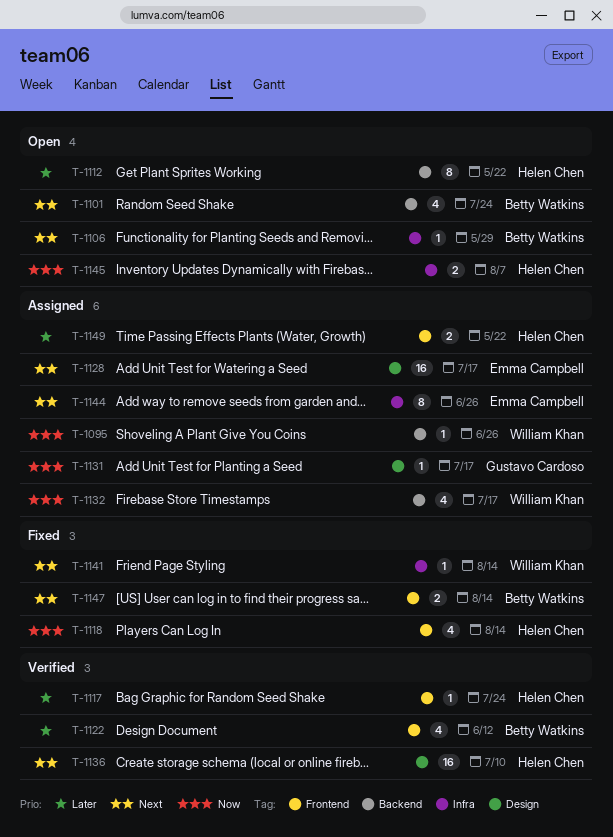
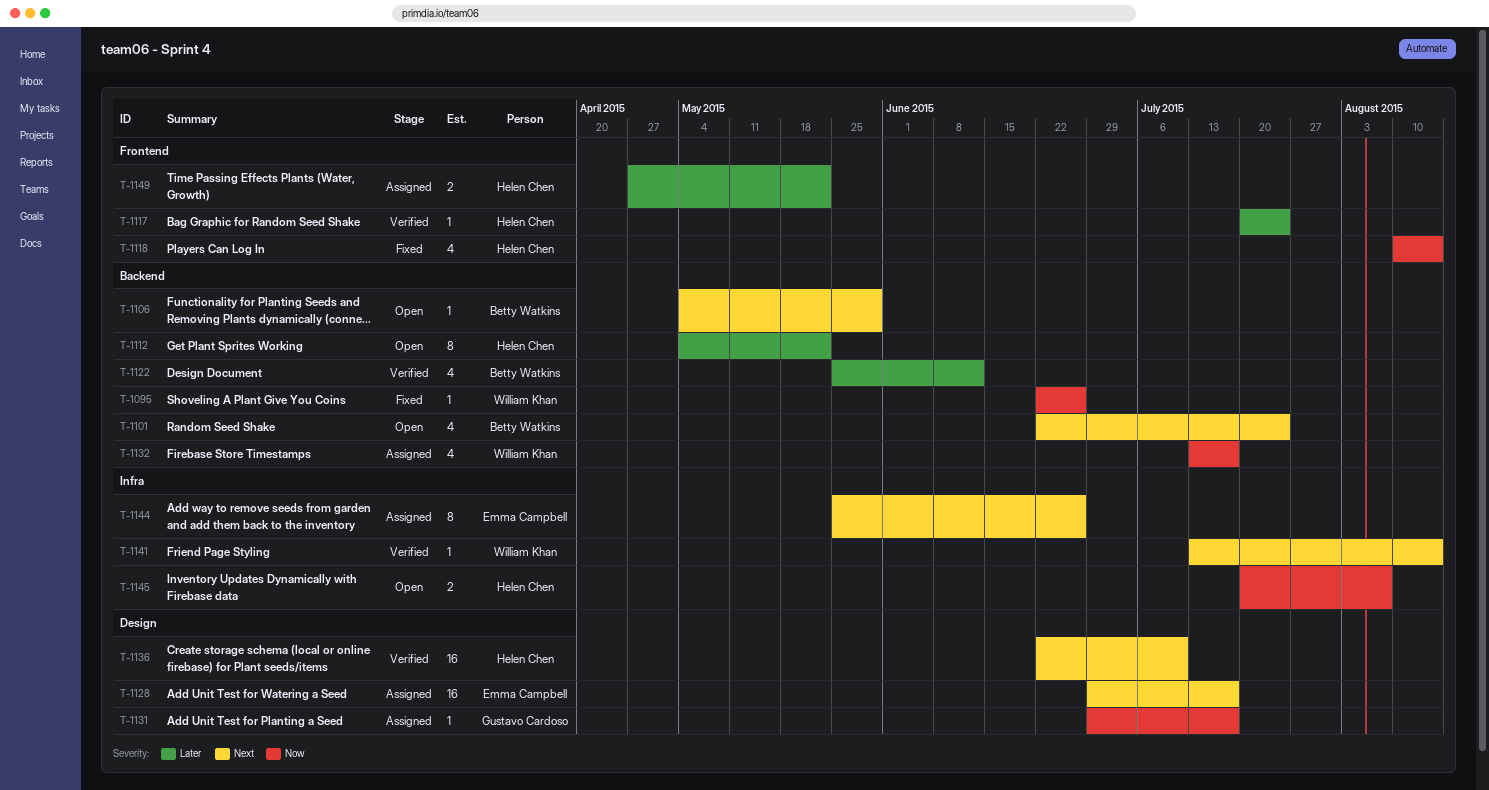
T-1095, status: Assigned -> Fixed
T-1106, label: Infra -> Backend
T-1122, label: Frontend -> Backend
T-1141, status: Fixed -> Verified
T-1147: present -> none

